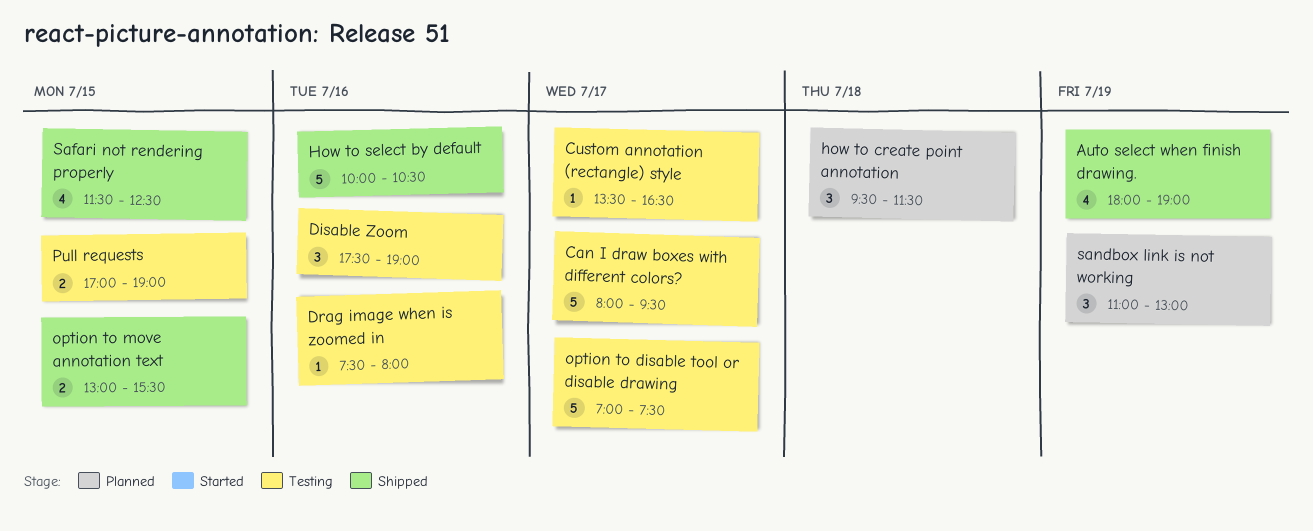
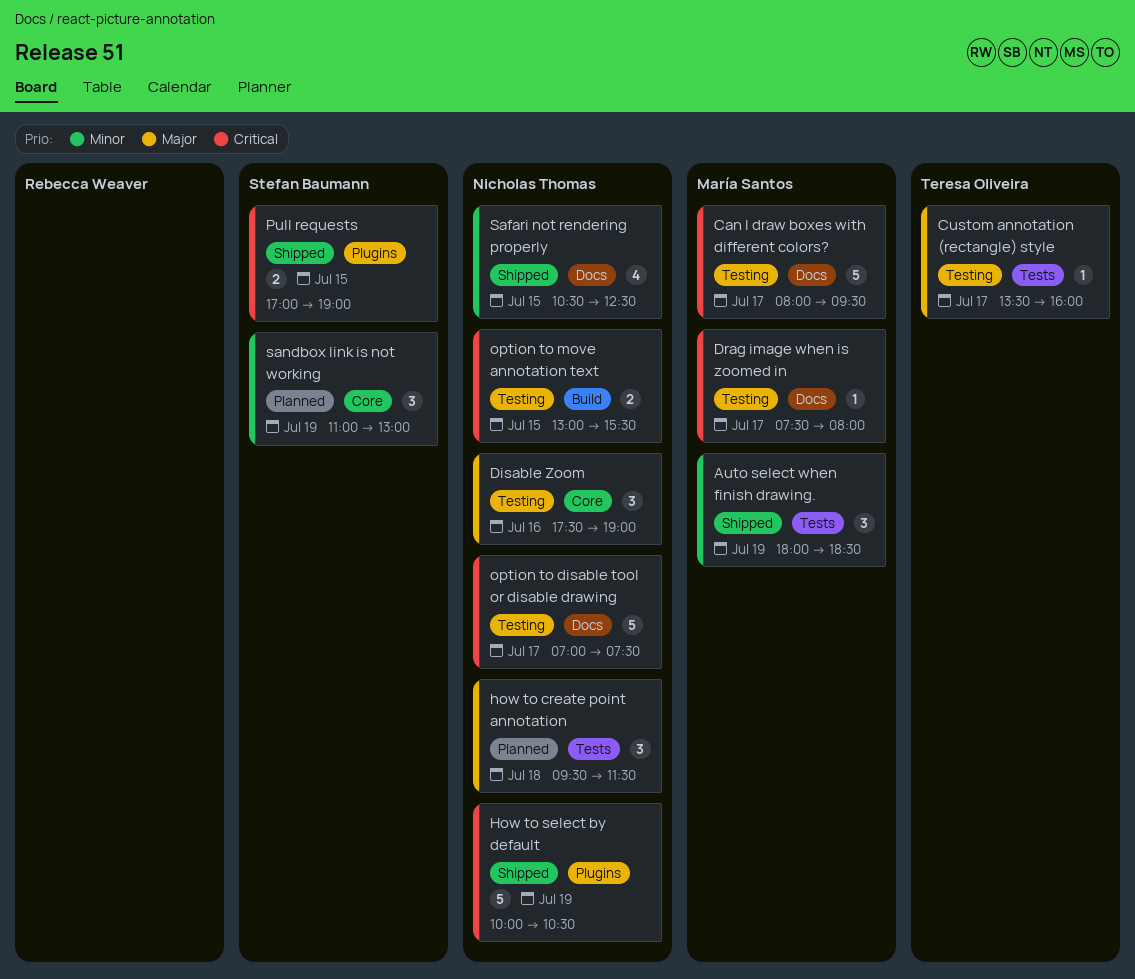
Auto select when finish drawing., estimate: 4 -> 3
Auto select when finish drawing., ends: 19:00 -> 18:30
Custom annotation (rectangle) style, ends: 16:30 -> 16:00
Drag image when is zoomed in, day: Jul 16 -> Jul 17
How to select by default, day: Jul 16 -> Jul 19
option to move annotation text, status: Shipped -> Testing
Pull requests, status: Testing -> Shipped
Safari not rendering properly, begins: 11:30 -> 10:30

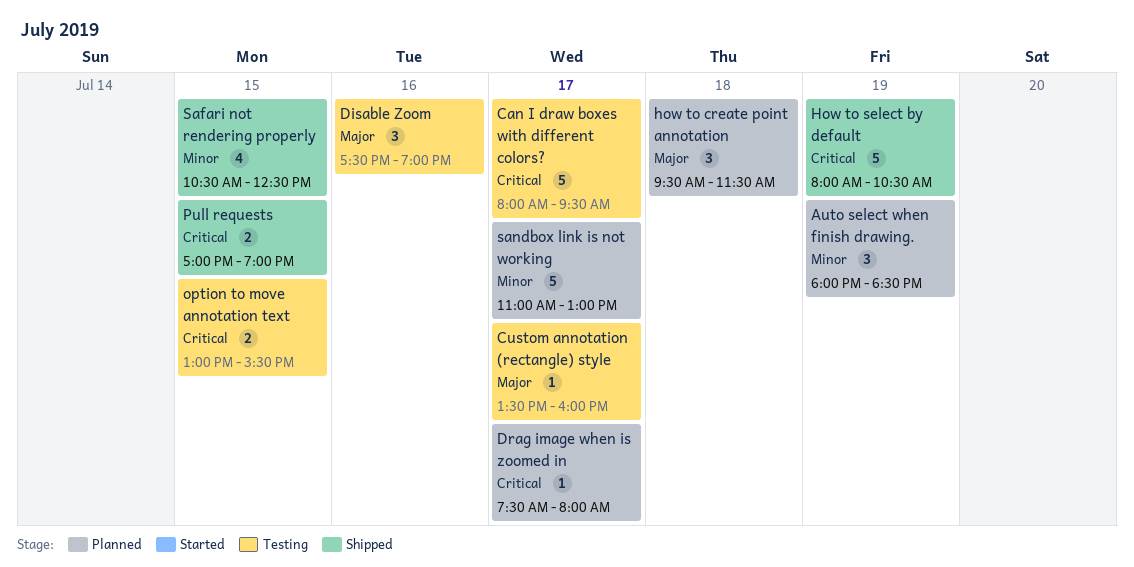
Auto select when finish drawing., status: Shipped -> Planned
Drag image when is zoomed in, status: Testing -> Planned
How to select by default, begins: 10:00 -> 08:00
option to disable tool or disable drawing: present -> none
sandbox link is not working, estimate: 3 -> 5
sandbox link is not working, day: Jul 19 -> Jul 17

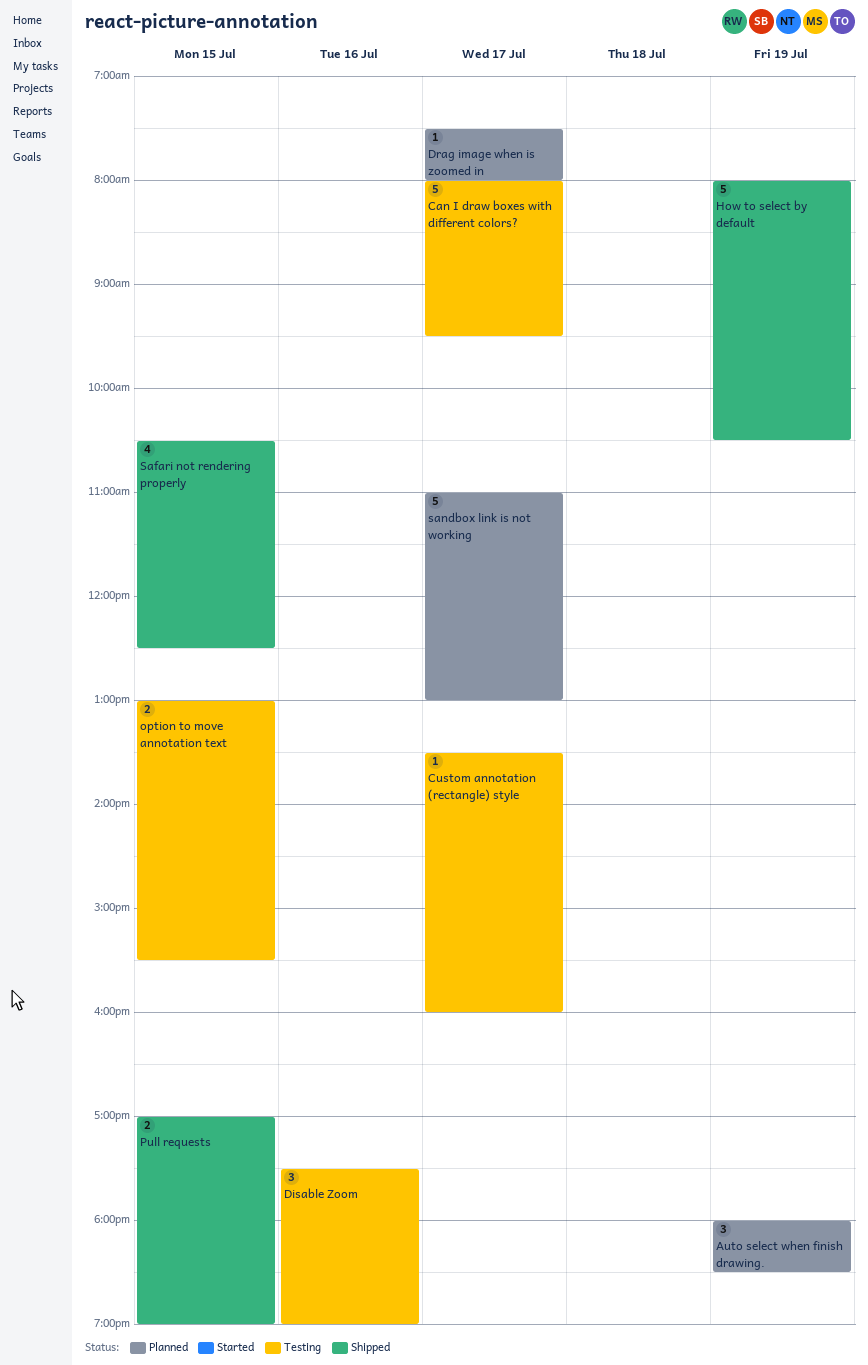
how to create point annotation: present -> none

